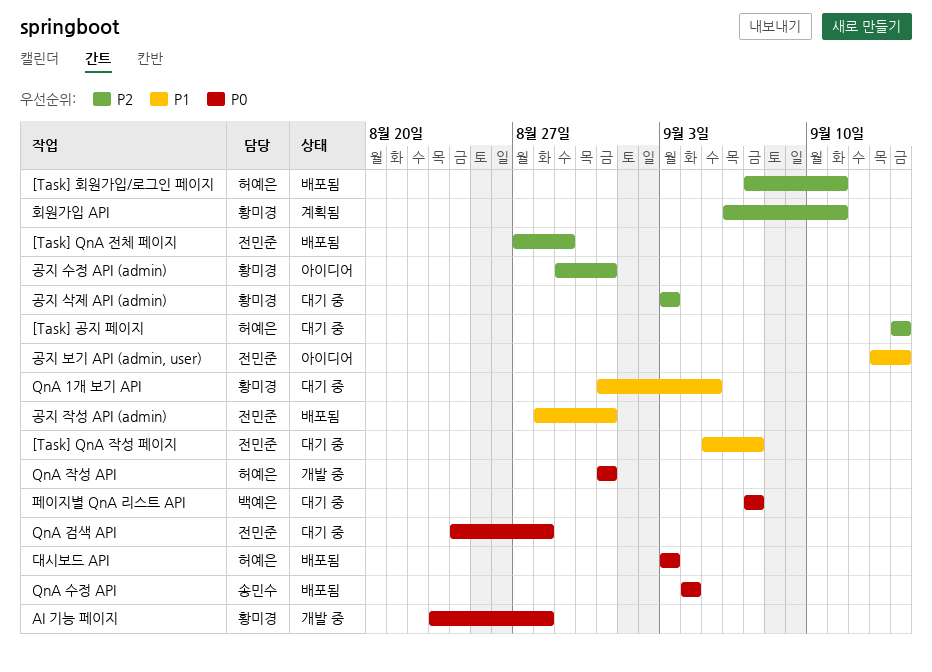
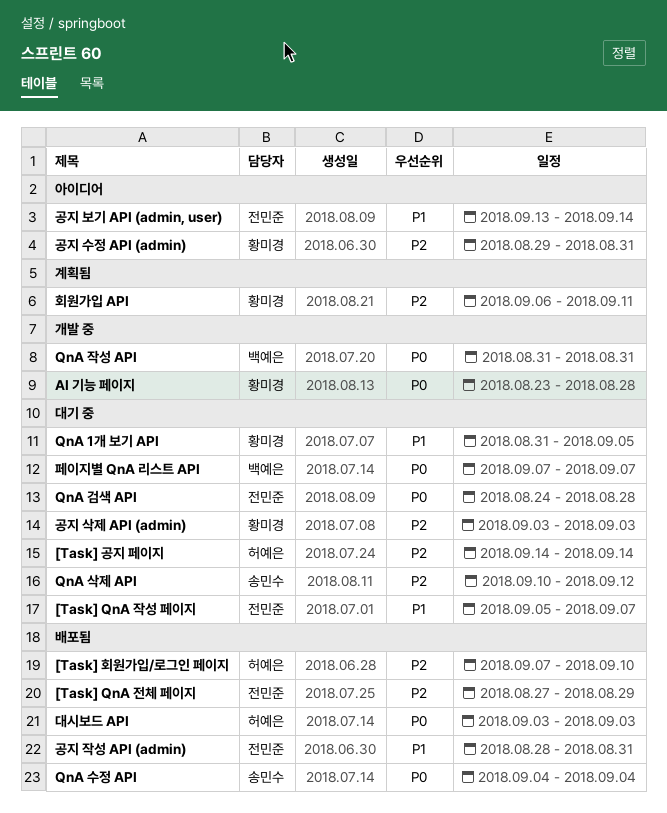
[Task] 회원가입/로그인 페이지, due: Sep 11 -> Sep 10
QnA 삭제 API: none -> present
QnA 작성 API, owner: 허예은 -> 백예은

